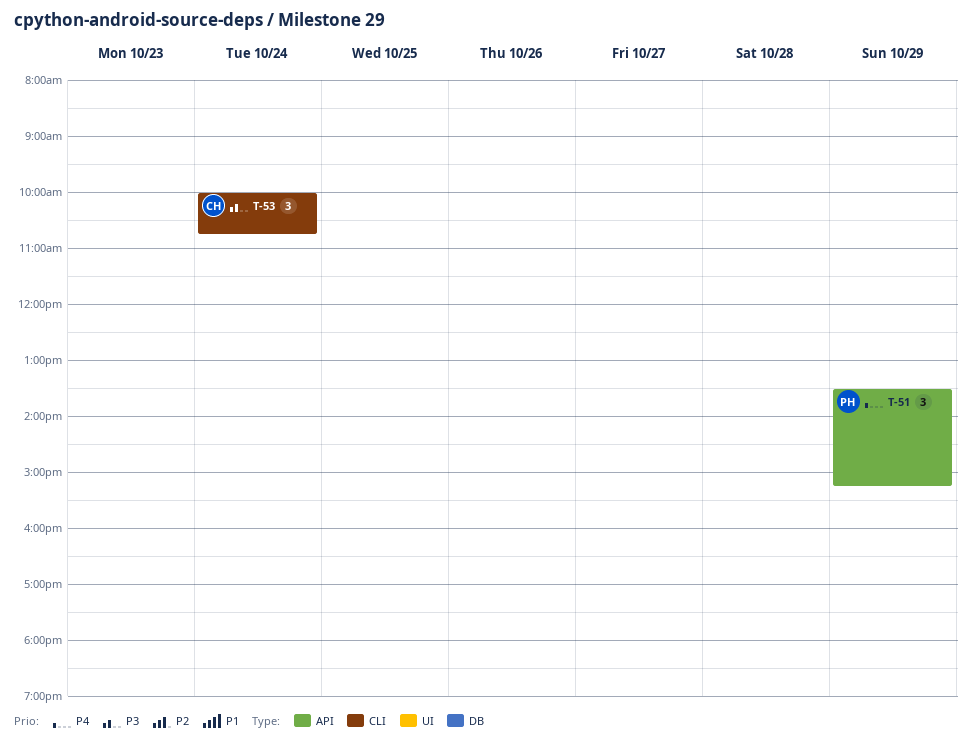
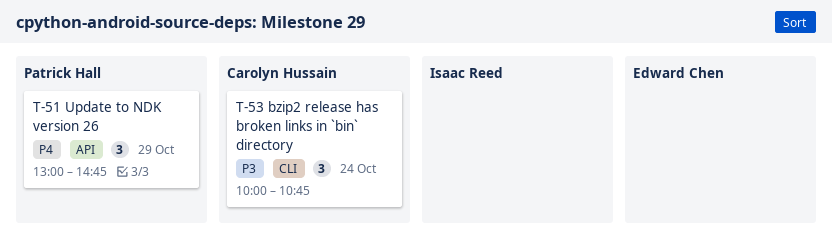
T-51, begins: 13:30 -> 13:00
T-51, ends: 15:15 -> 14:45

